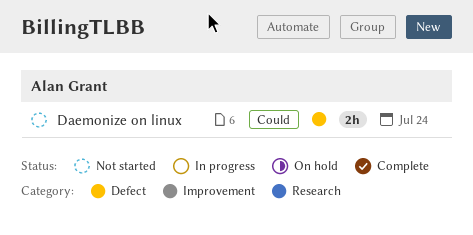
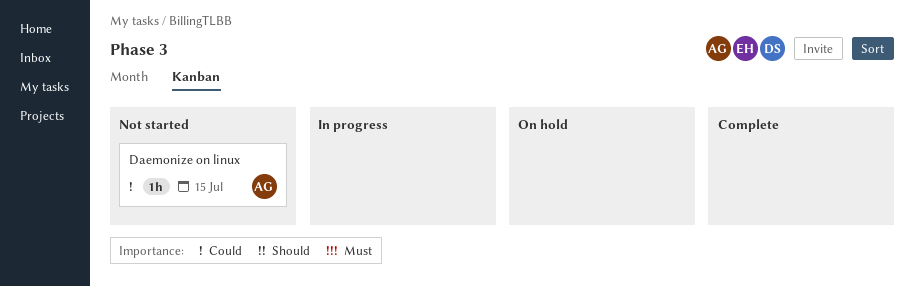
Daemonize on linux, estimate: 2h -> 1h
Daemonize on linux, due: Jul 24 -> Jul 15

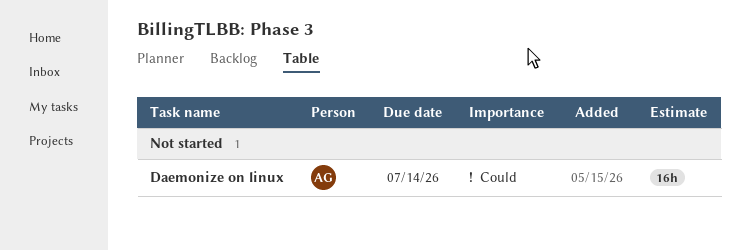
Daemonize on linux, estimate: 1h -> 16h
Daemonize on linux, due: Jul 15 -> Jul 14

